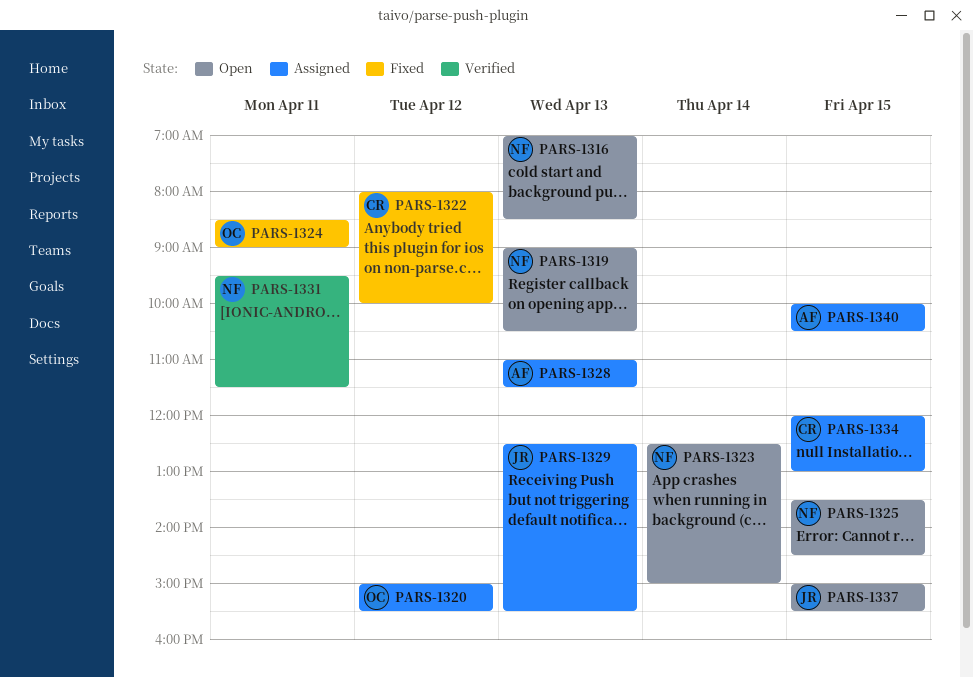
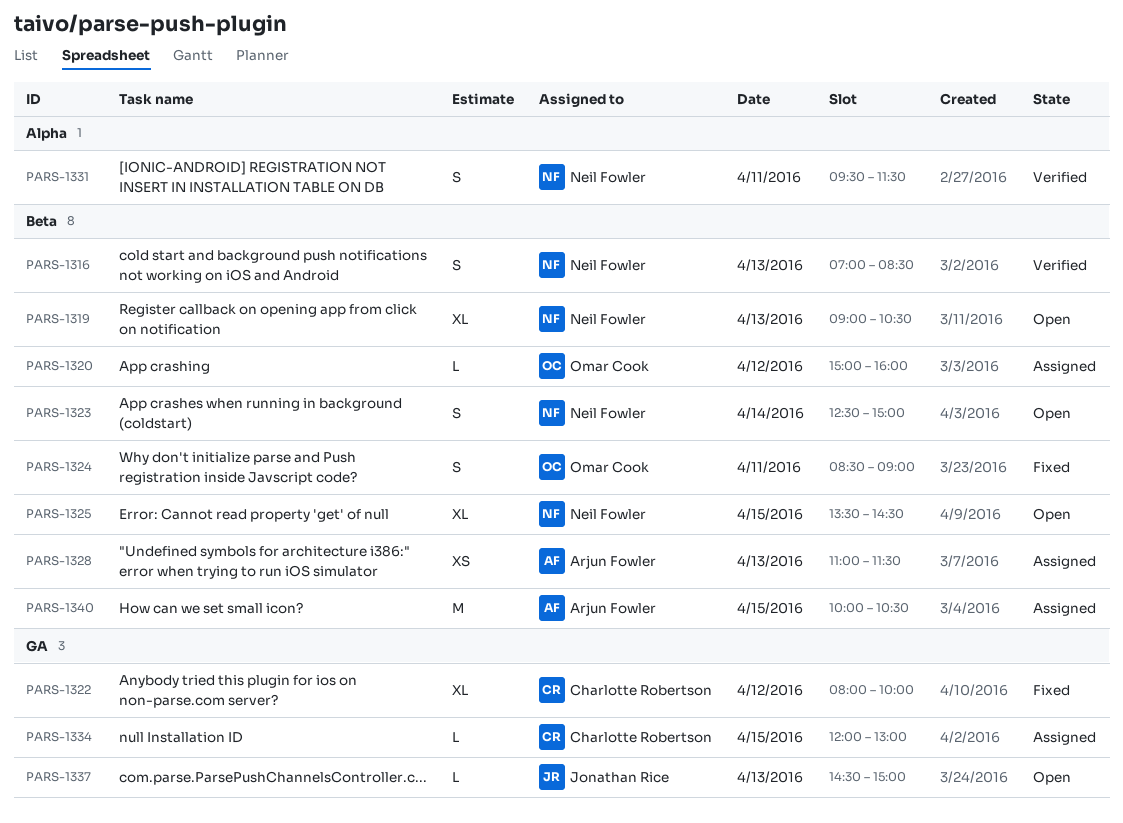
PARS-1316, status: Open -> Verified
PARS-1320, ends: 15:30 -> 16:00
PARS-1329: present -> none
PARS-1337, day: Apr 15 -> Apr 13
PARS-1337, begins: 15:00 -> 14:30
PARS-1337, ends: 15:30 -> 15:00

